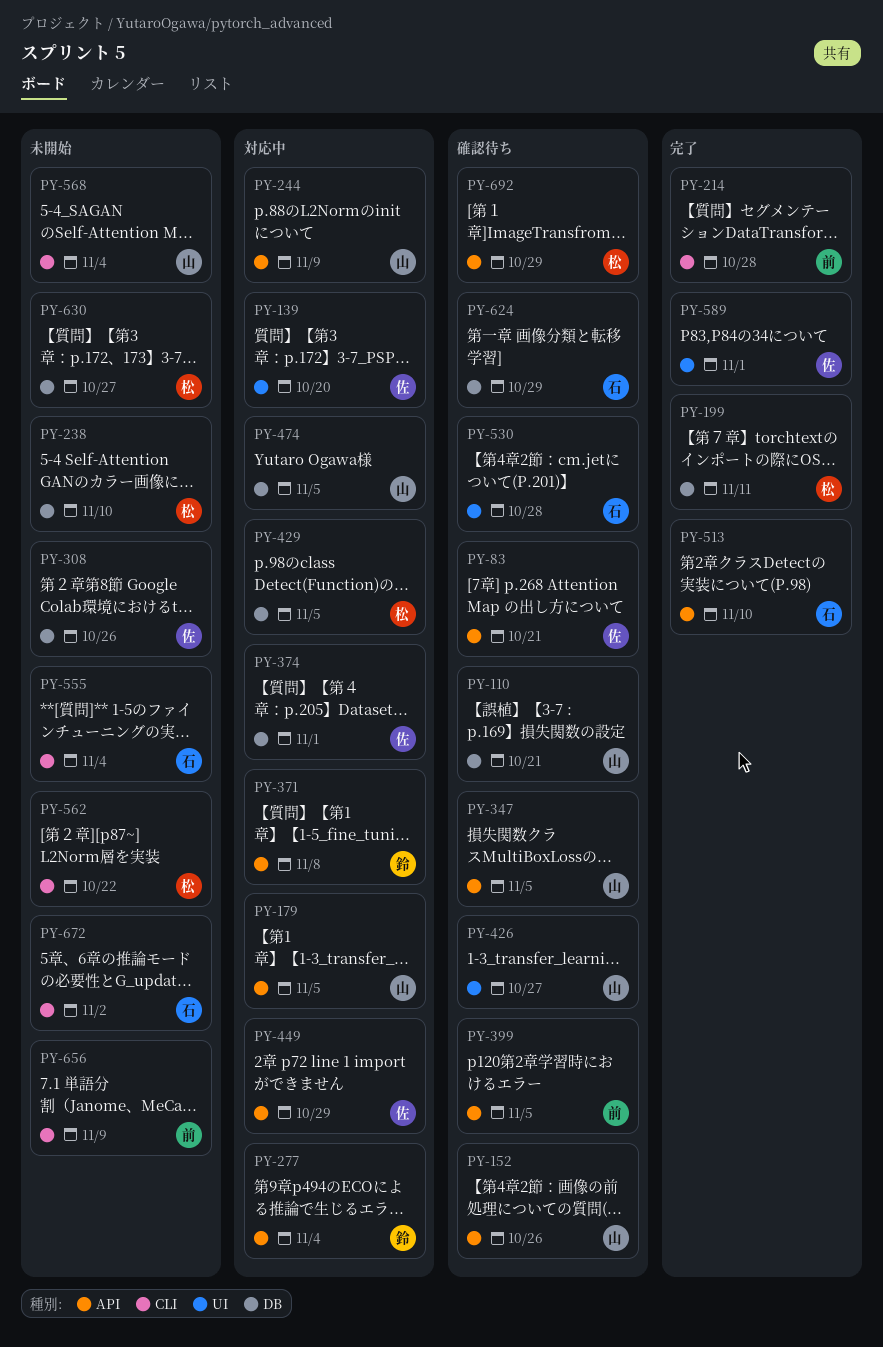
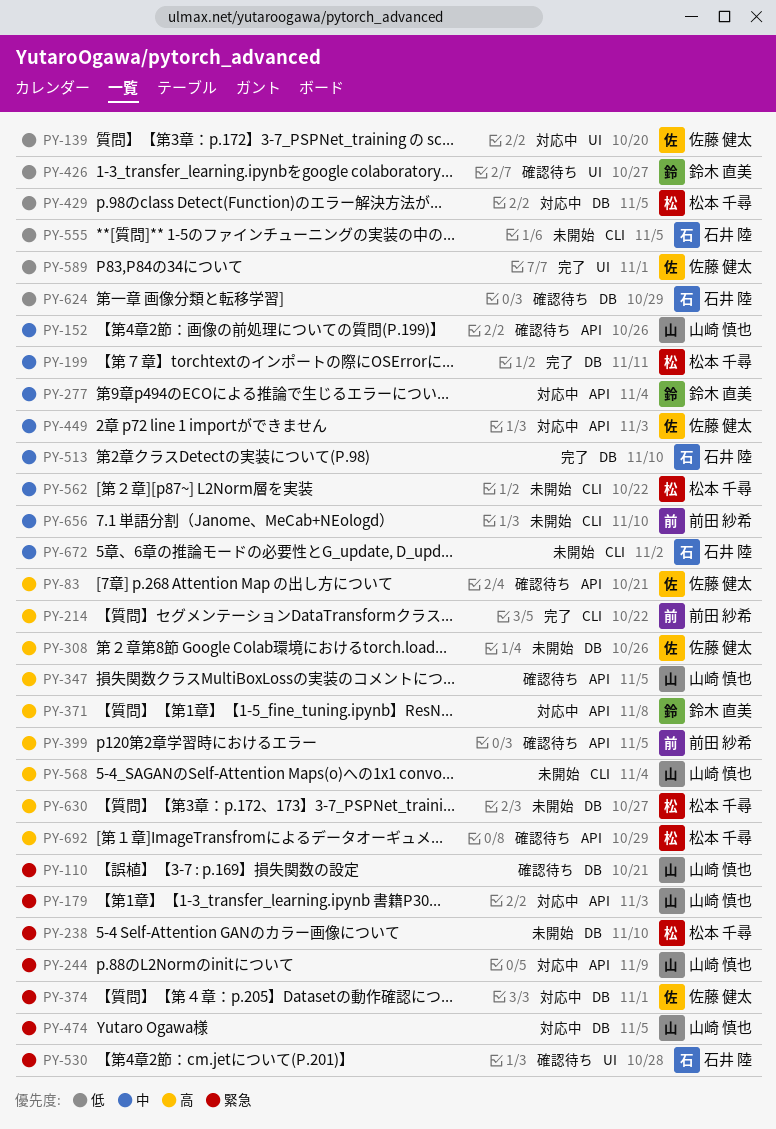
PY-179, due: Nov 5 -> Nov 3
PY-214, due: Oct 28 -> Oct 22
PY-426, owner: 山崎 慎也 -> 鈴木 直美
PY-449, due: Oct 29 -> Nov 3
PY-513, label: API -> DB
PY-555, due: Nov 4 -> Nov 5
PY-656, due: Nov 9 -> Nov 10

